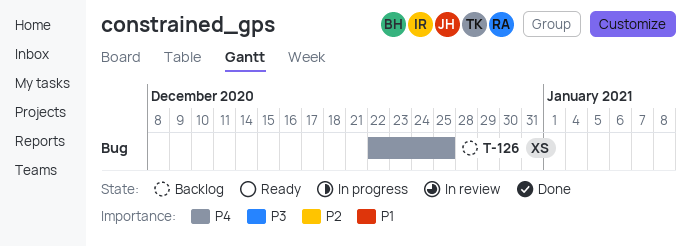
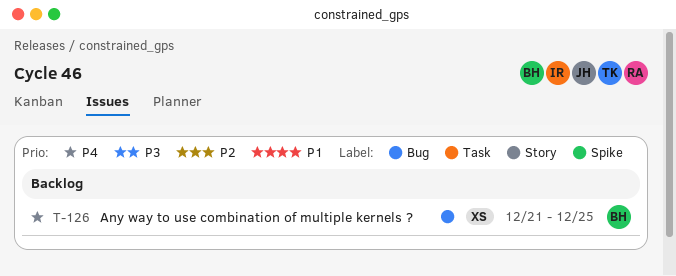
T-126, start: Dec 22 -> Dec 21

